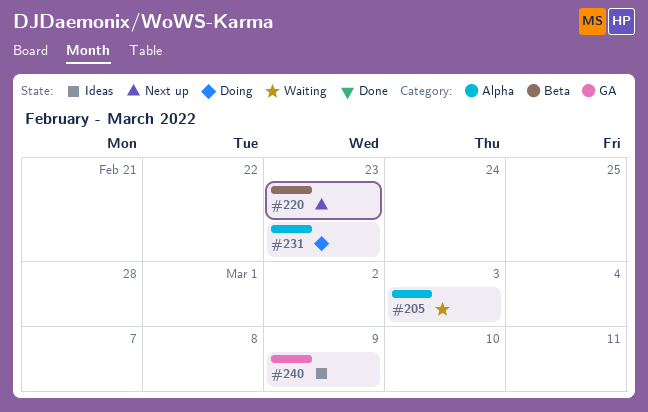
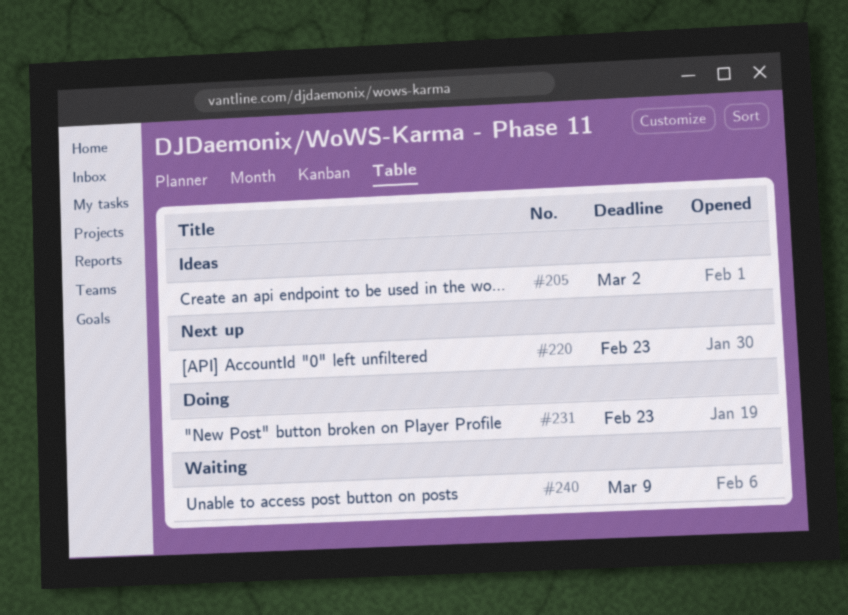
#205, status: Waiting -> Ideas
#205, due: Mar 3 -> Mar 2
#240, status: Ideas -> Waiting

